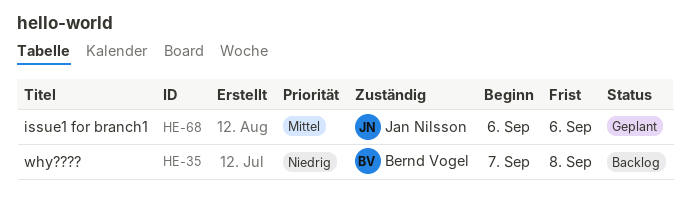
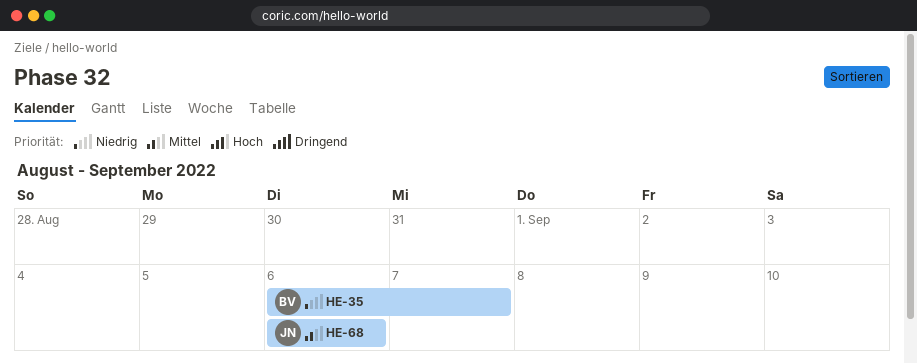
HE-35, start: Sep 7 -> Sep 6
HE-35, due: Sep 8 -> Sep 7

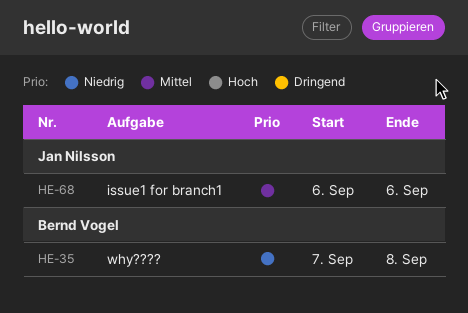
HE-35, start: Sep 6 -> Sep 7
HE-35, due: Sep 7 -> Sep 8

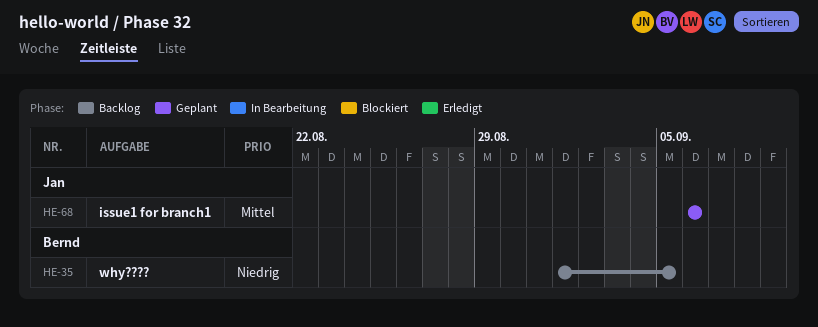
HE-35, start: Sep 7 -> Sep 1
HE-35, due: Sep 8 -> Sep 5

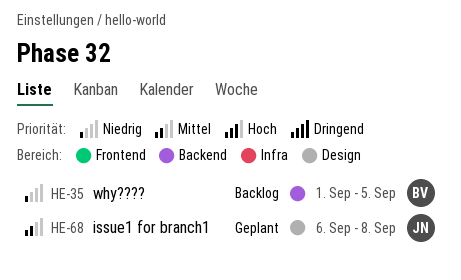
HE-68, due: Sep 6 -> Sep 8

